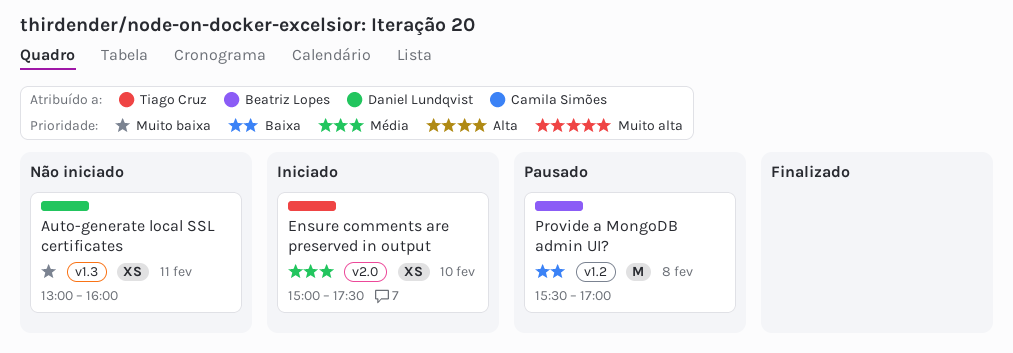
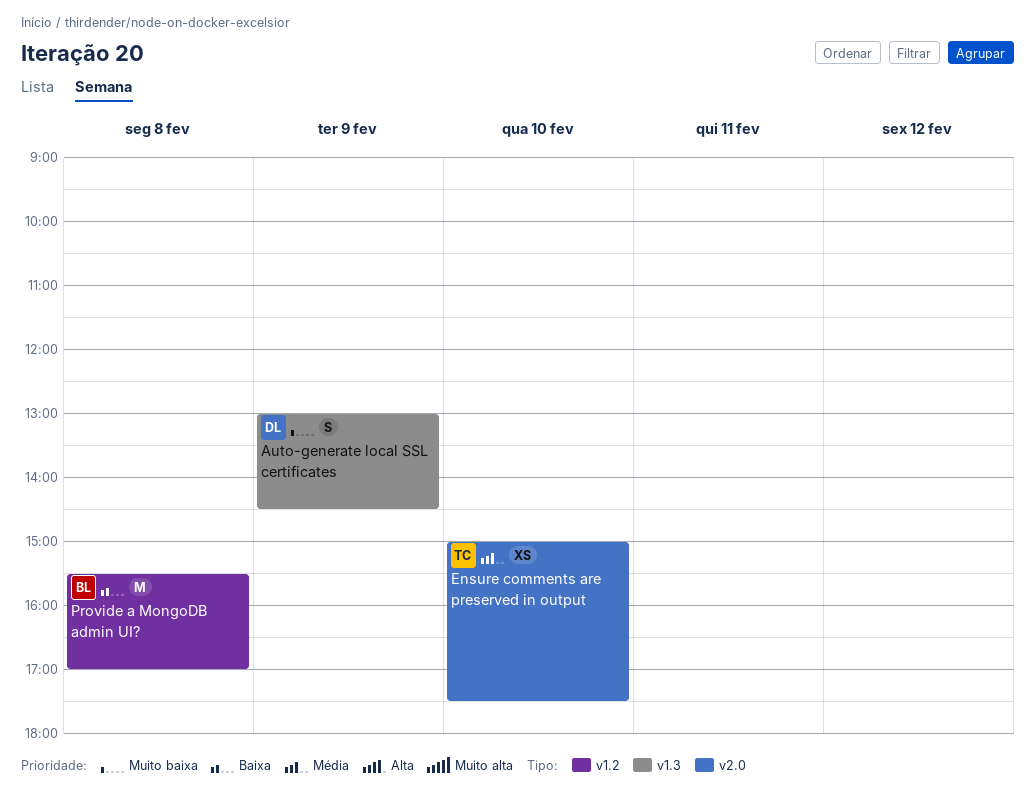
Auto-generate local SSL certificates, estimate: XS -> S
Auto-generate local SSL certificates, day: Feb 11 -> Feb 9
Auto-generate local SSL certificates, ends: 16:00 -> 14:30

